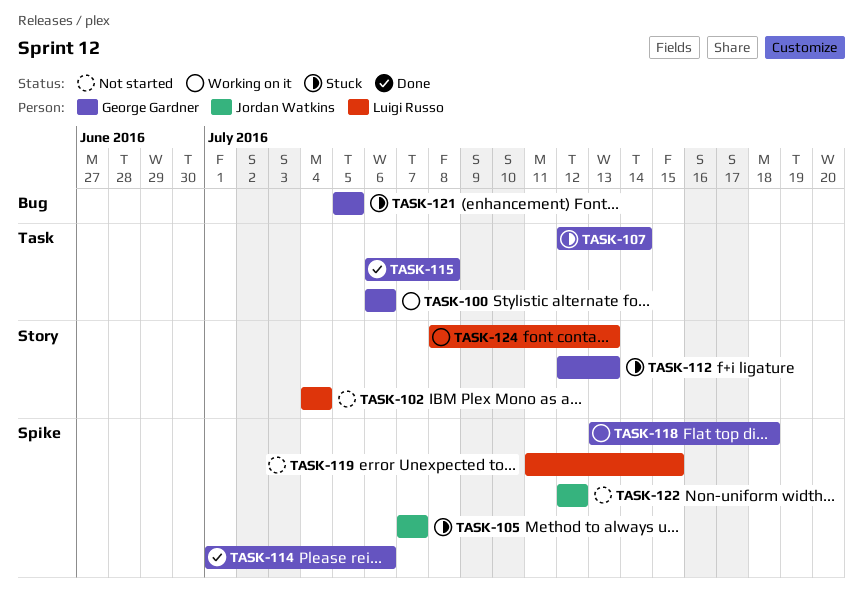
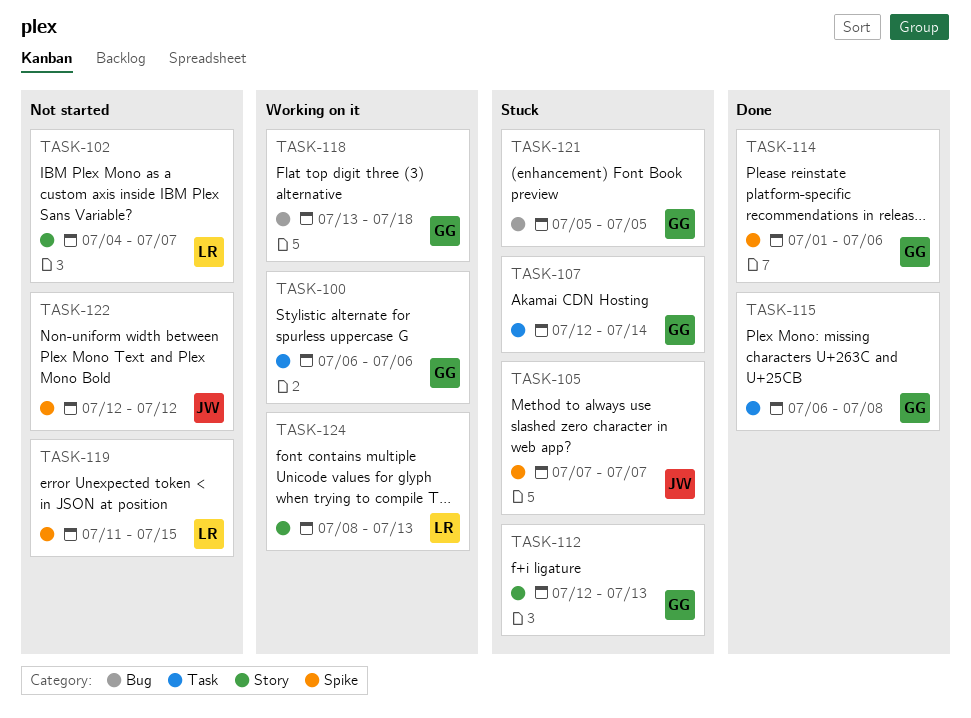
TASK-102, due: Jul 4 -> Jul 7
TASK-118, label: Spike -> Bug

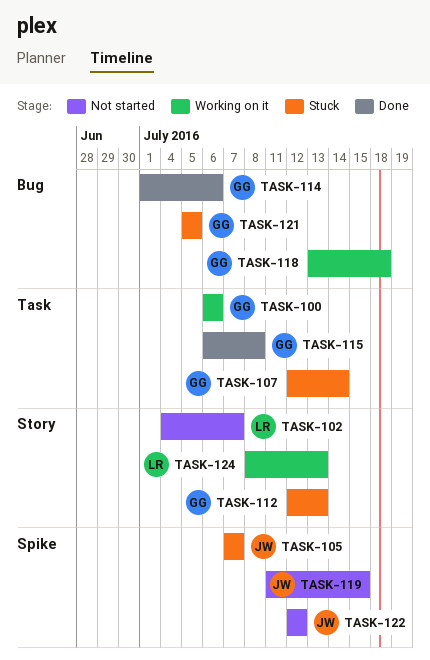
TASK-114, label: Spike -> Bug
TASK-119, owner: LR -> JW

